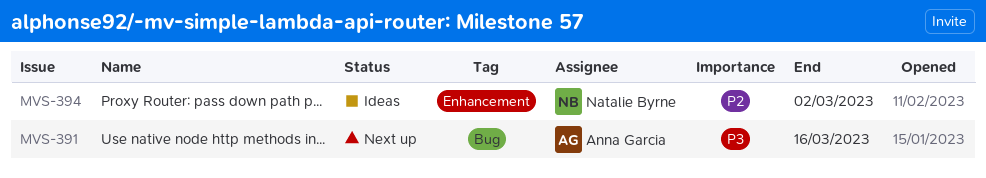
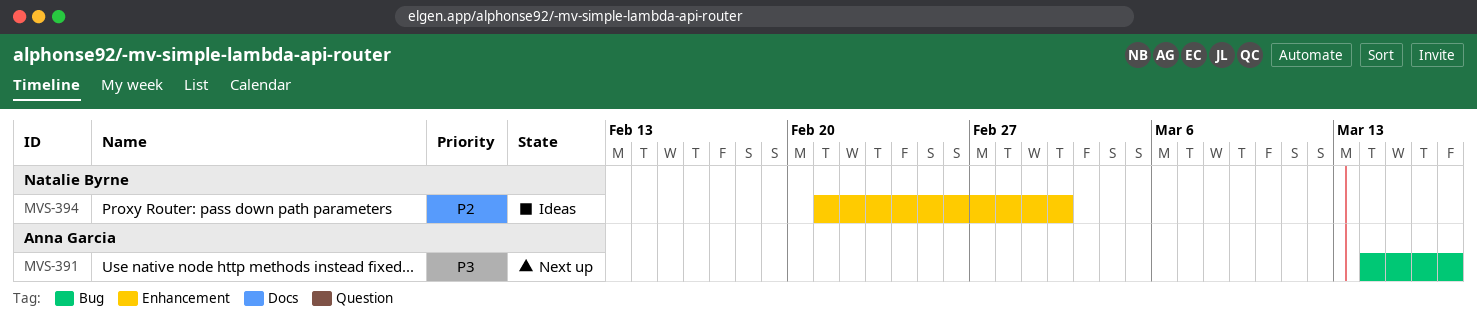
MVS-391, due: Mar 16 -> Mar 17

